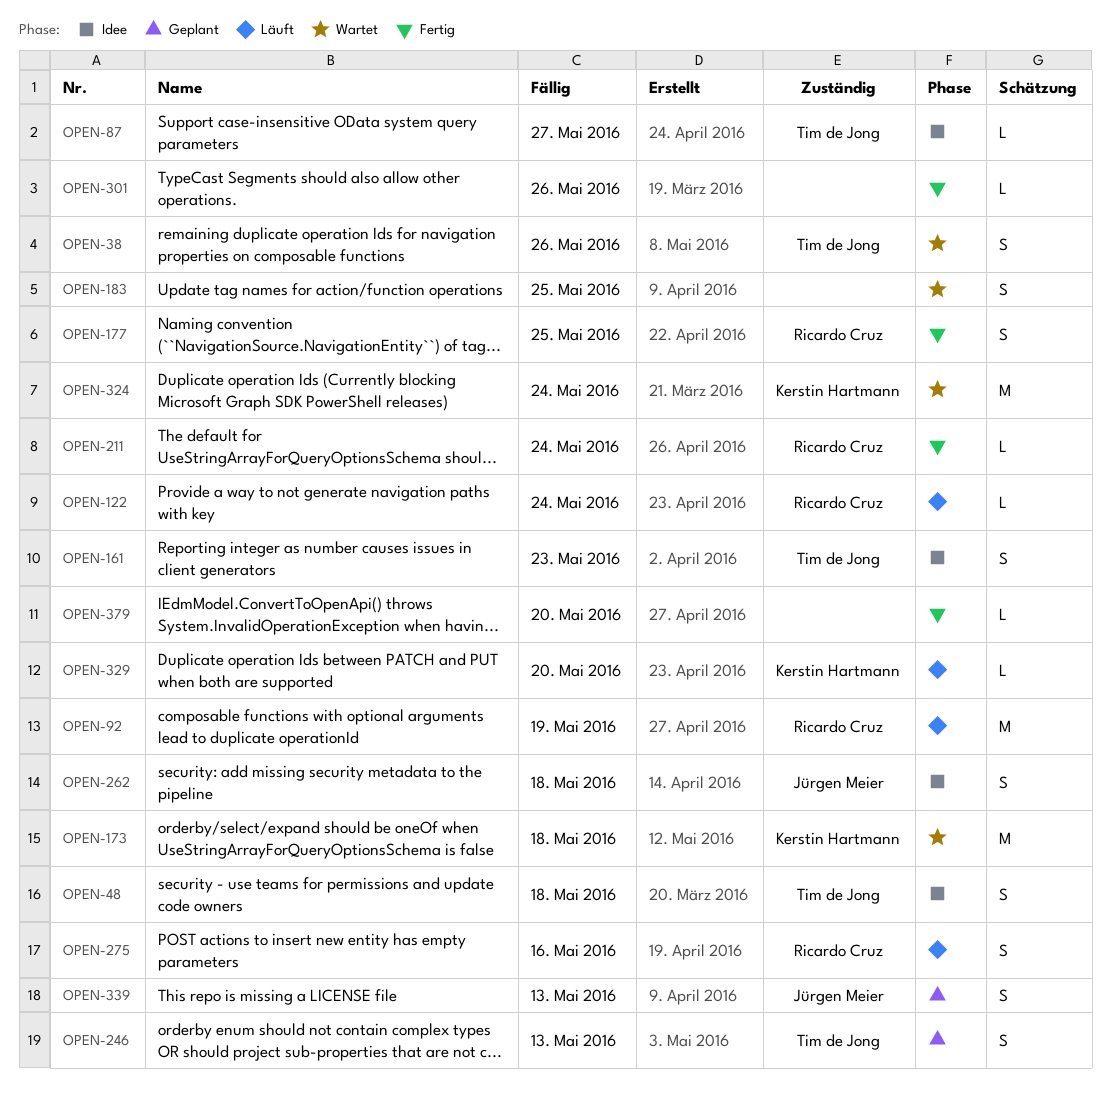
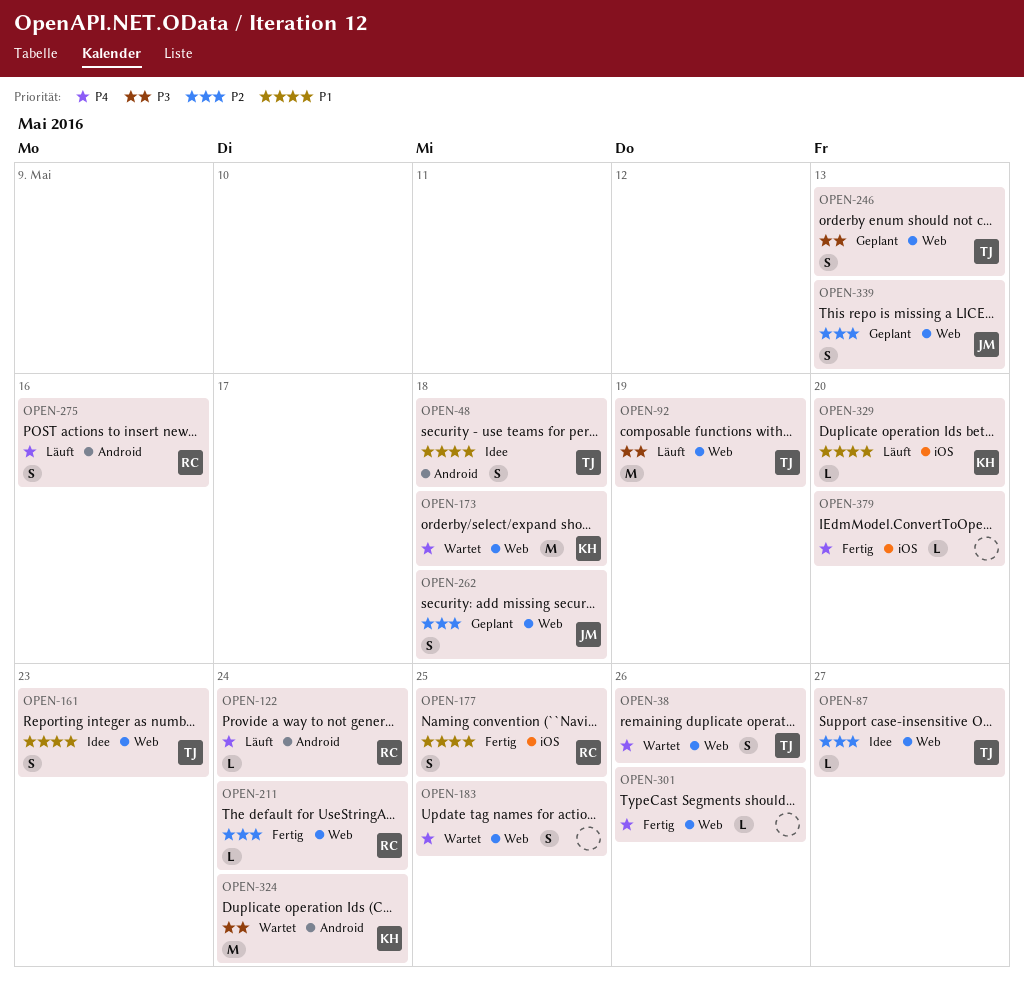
OPEN-92, owner: Ricardo Cruz -> Tim de Jong
OPEN-262, status: Idee -> Geplant

